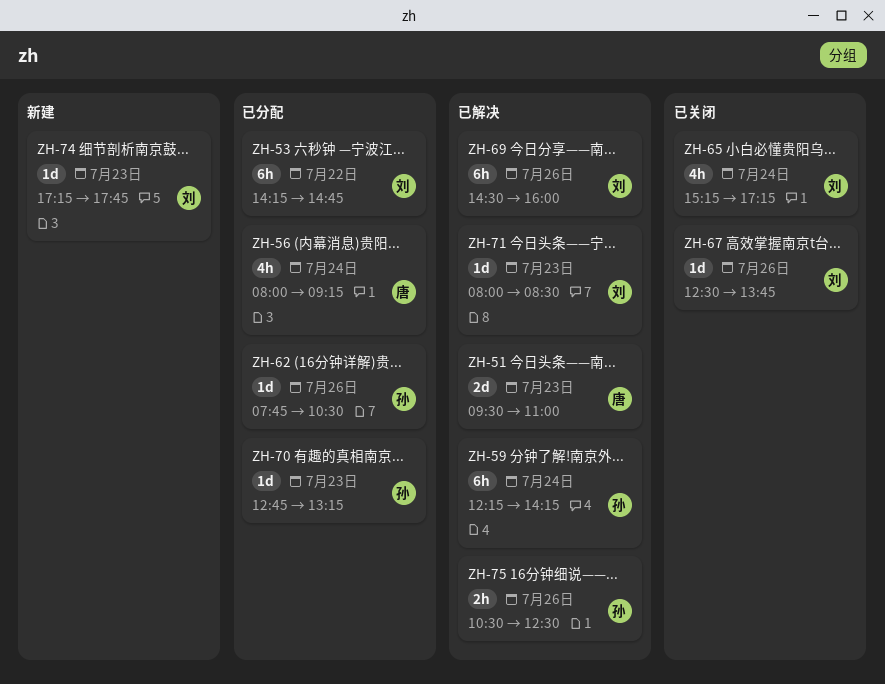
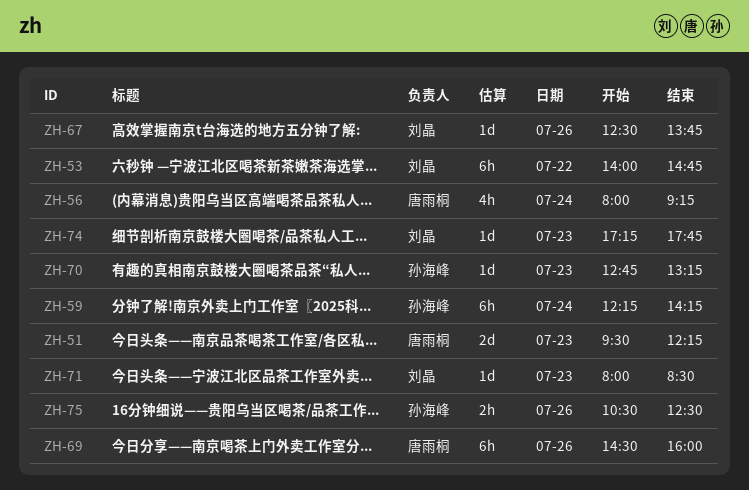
ZH-51, ends: 11:00 -> 12:15
ZH-53, begins: 14:15 -> 14:00
ZH-62: present -> none
ZH-65: present -> none
ZH-69, owner: 刘晶 -> 唐雨桐

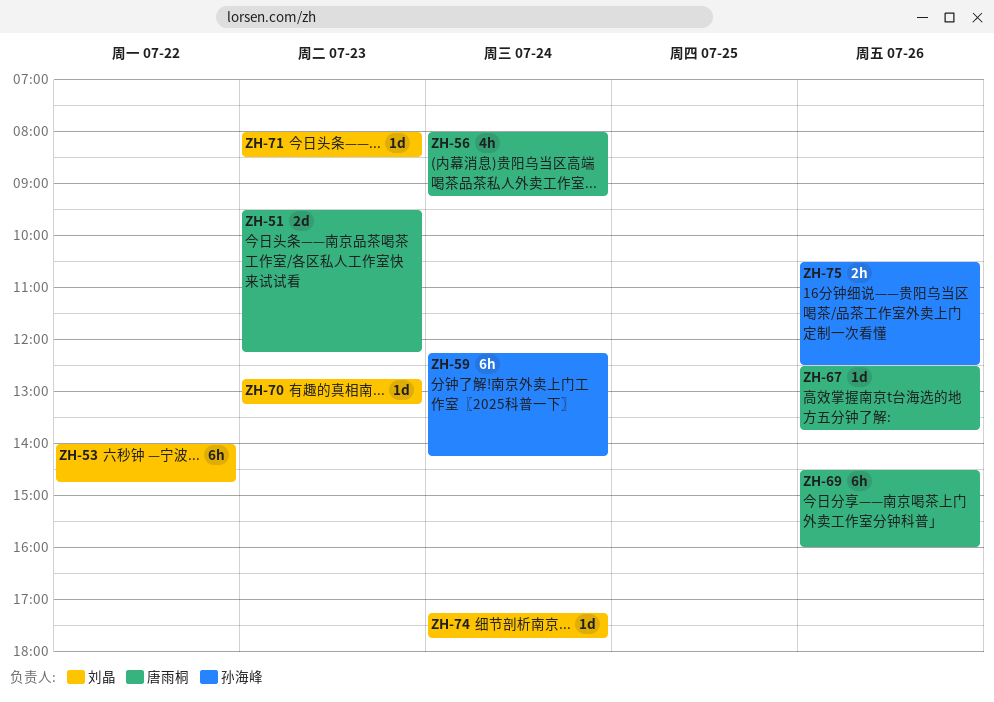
ZH-67, owner: 刘晶 -> 唐雨桐
ZH-70, owner: 孙海峰 -> 刘晶
ZH-74, day: Jul 23 -> Jul 24

